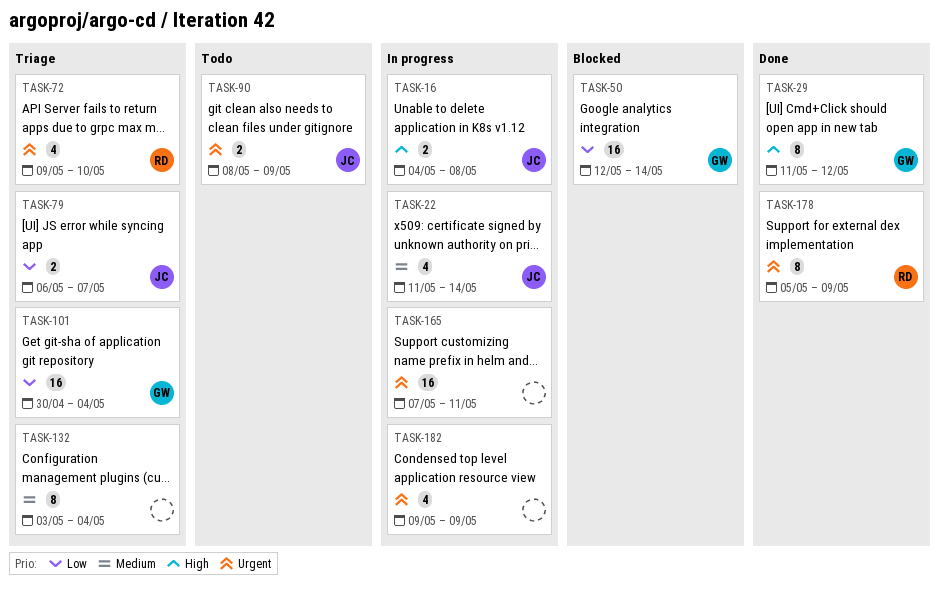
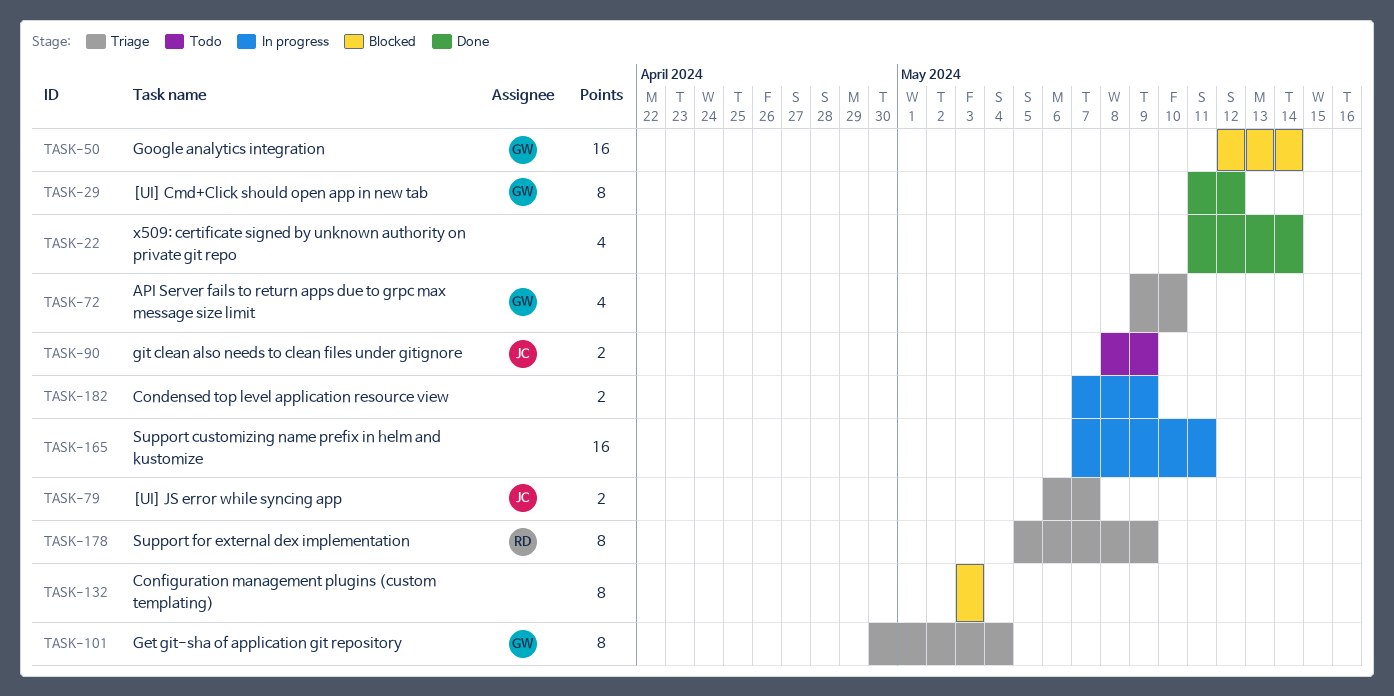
TASK-16: present -> none
TASK-22, status: In progress -> Done
TASK-22, owner: JC -> none
TASK-72, owner: RD -> GW
TASK-101, estimate: 16 -> 8
TASK-132, status: Triage -> Blocked
TASK-132, due: May 4 -> May 3
TASK-178, status: Done -> Triage
TASK-182, estimate: 4 -> 2
TASK-182, start: May 9 -> May 7

